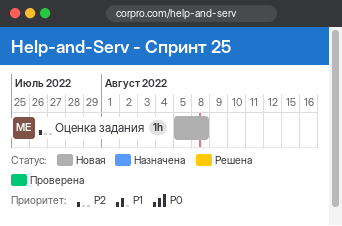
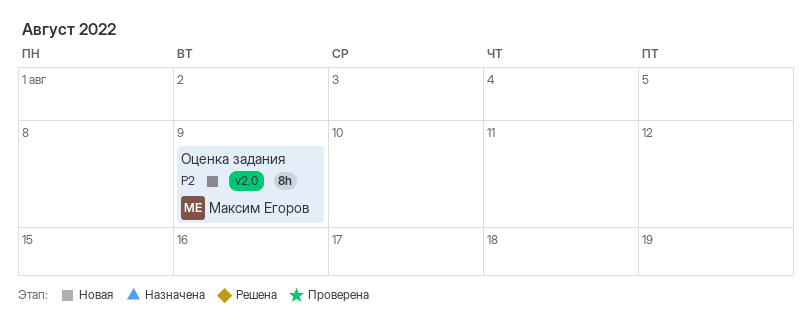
Оценка задания, estimate: 1h -> 8h
Оценка задания, due: Aug 8 -> Aug 9

